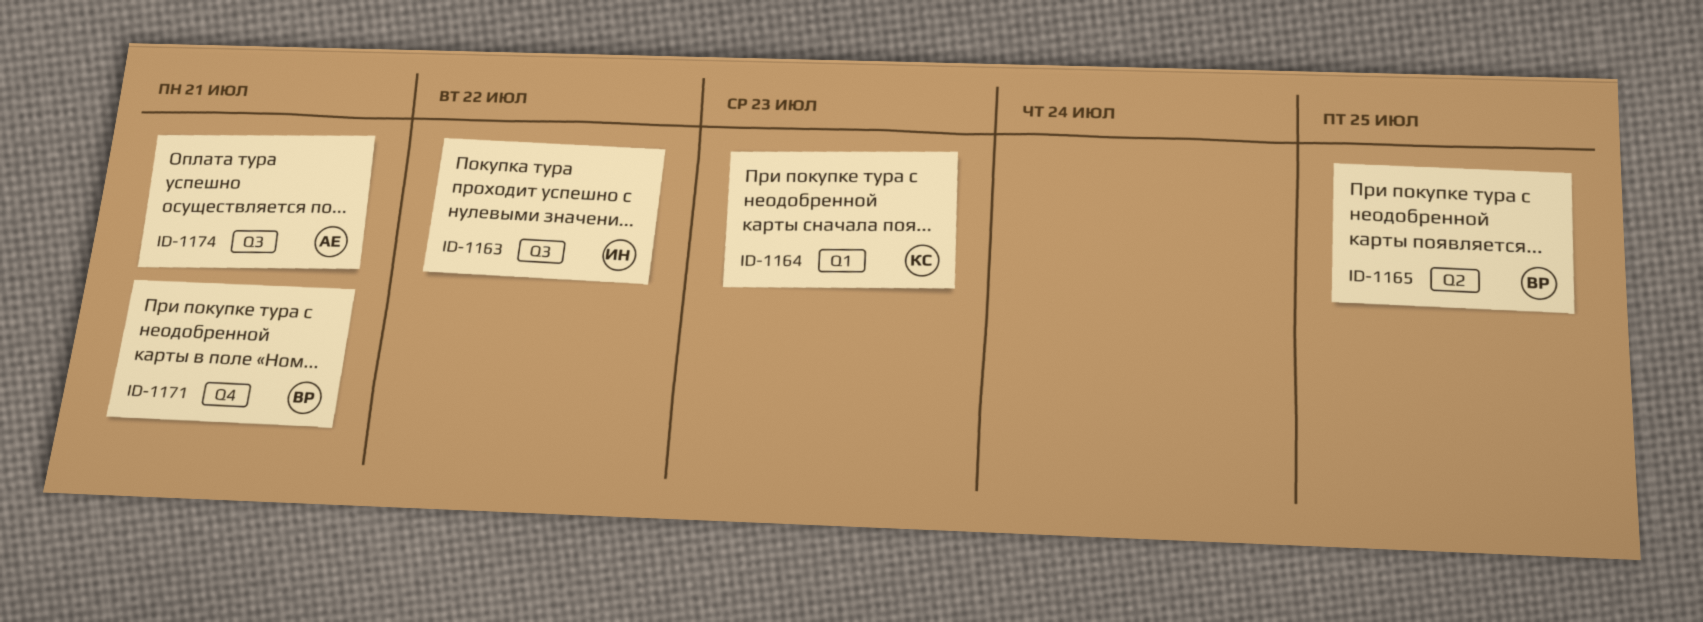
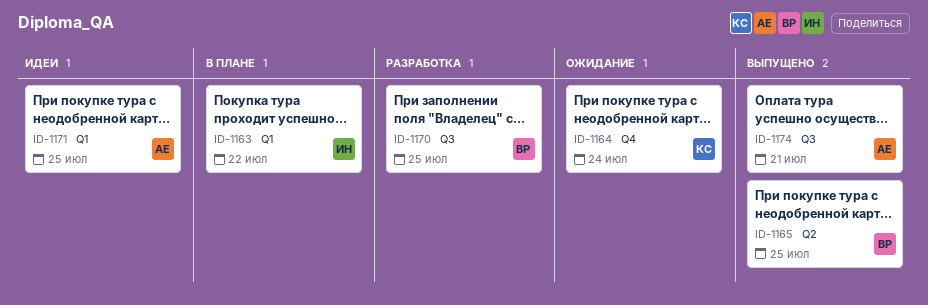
ID-1163, label: Q3 -> Q1
ID-1164, label: Q1 -> Q4
ID-1164, due: Jul 23 -> Jul 24
ID-1170: none -> present
ID-1171, owner: ВР -> АЕ
ID-1171, label: Q4 -> Q1
ID-1171, due: Jul 21 -> Jul 25

